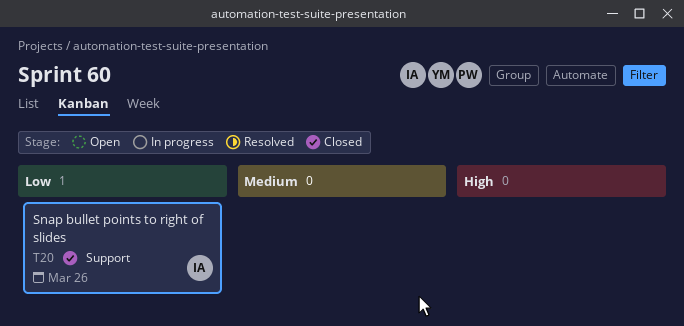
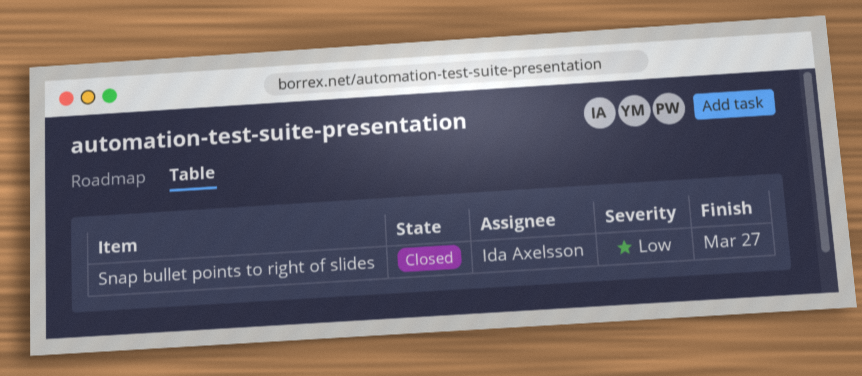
Snap bullet points to right of slides, due: Mar 26 -> Mar 27

